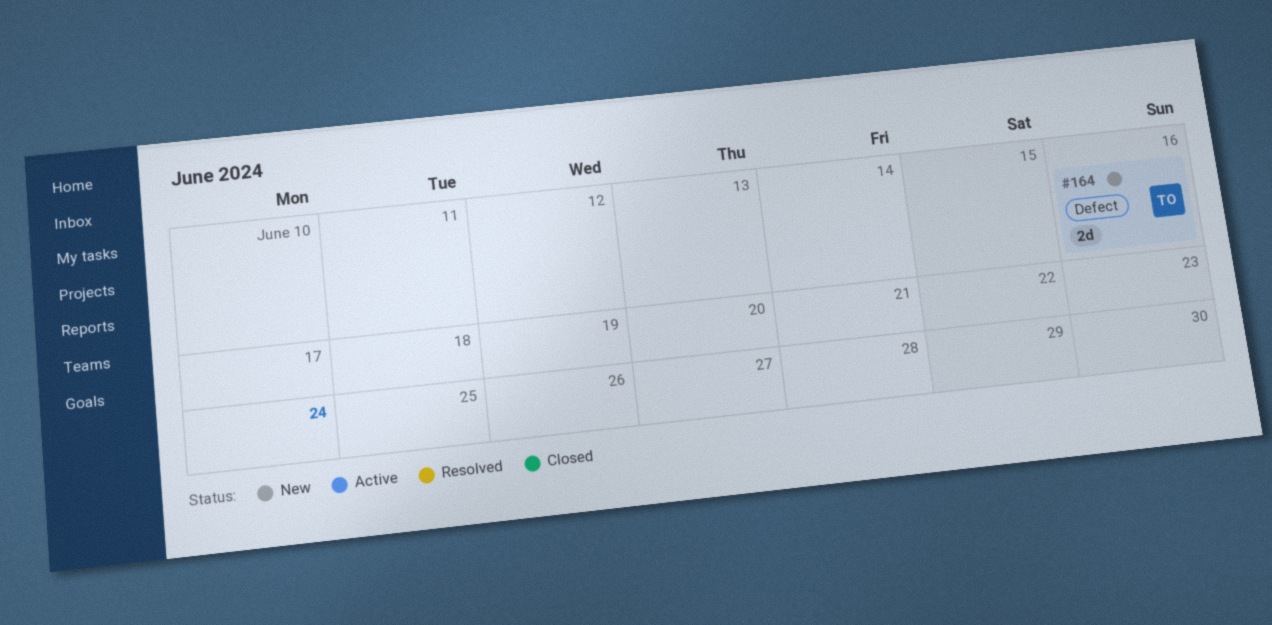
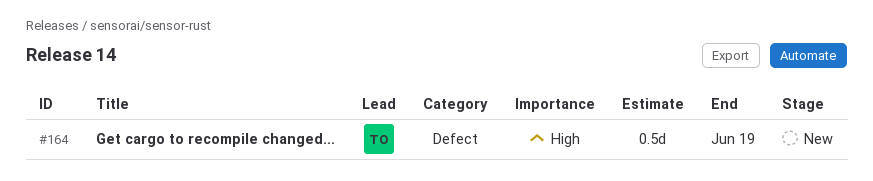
#164, estimate: 2d -> 0.5d
#164, due: Jun 16 -> Jun 19

